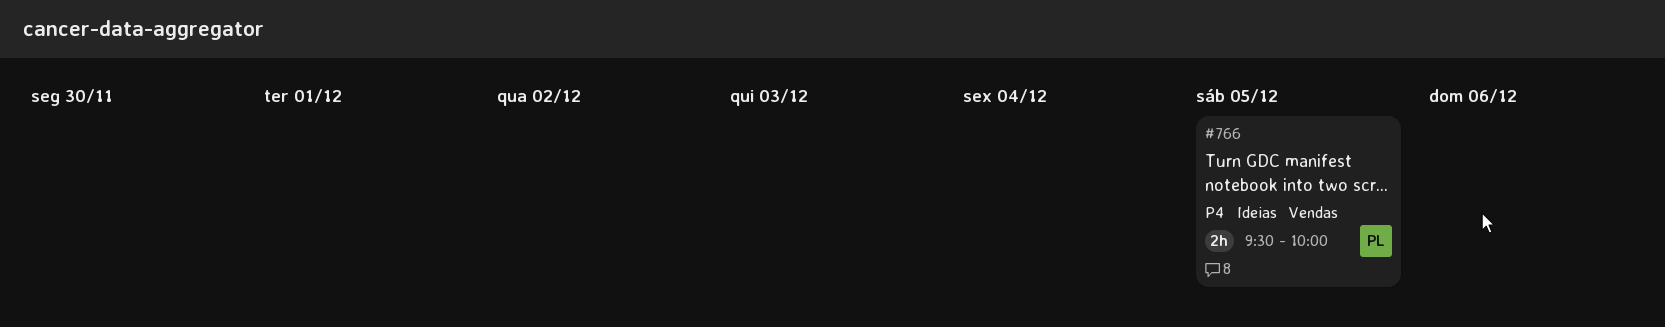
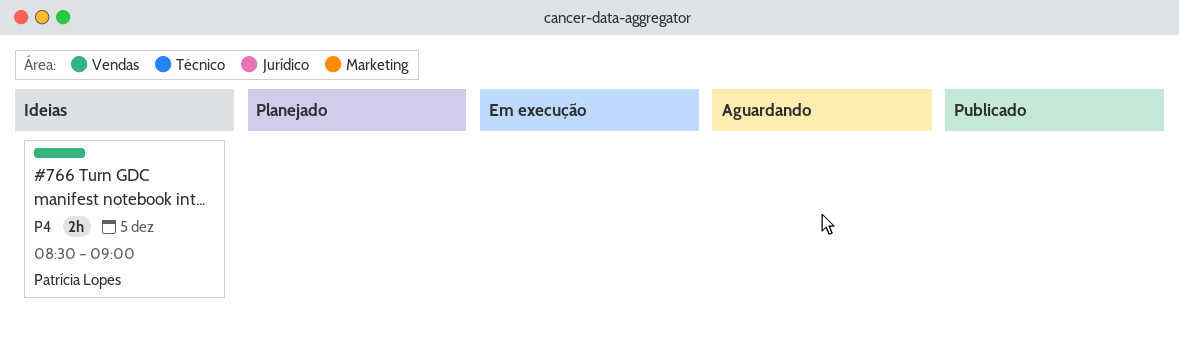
#766, begins: 09:30 -> 08:30
#766, ends: 10:00 -> 09:00

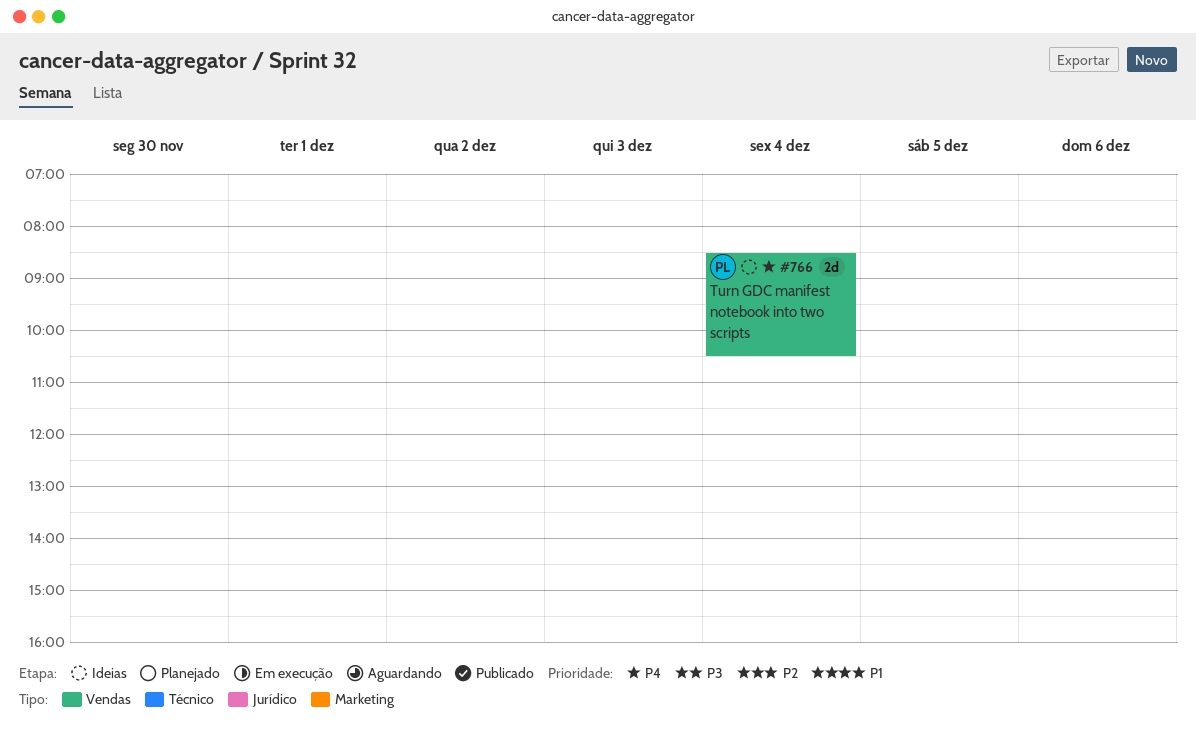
#766, estimate: 2h -> 2d
#766, day: Dec 5 -> Dec 4
#766, ends: 09:00 -> 10:30

